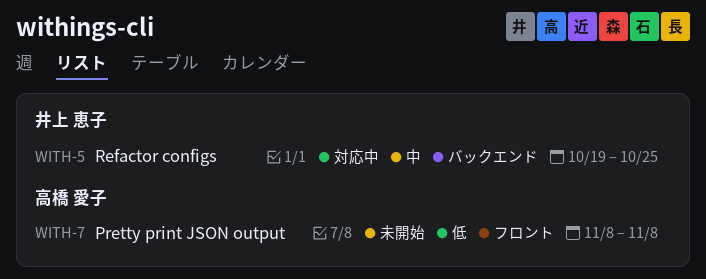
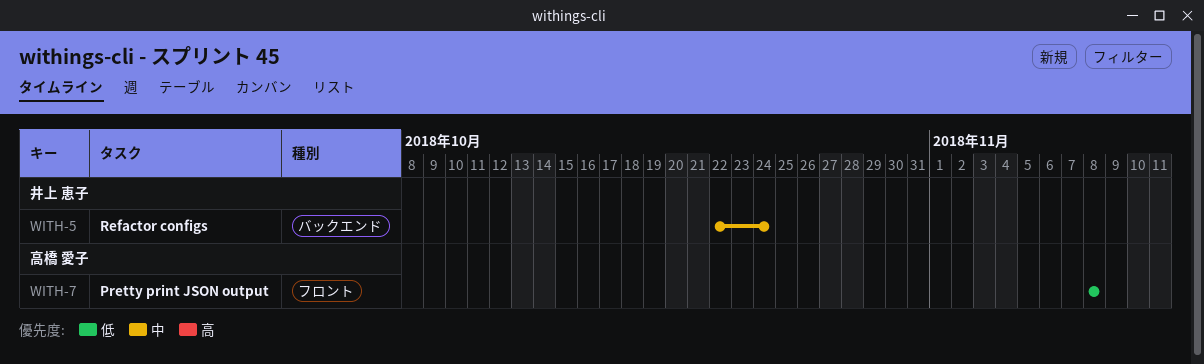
WITH-5, start: Oct 19 -> Oct 22
WITH-5, due: Oct 25 -> Oct 24

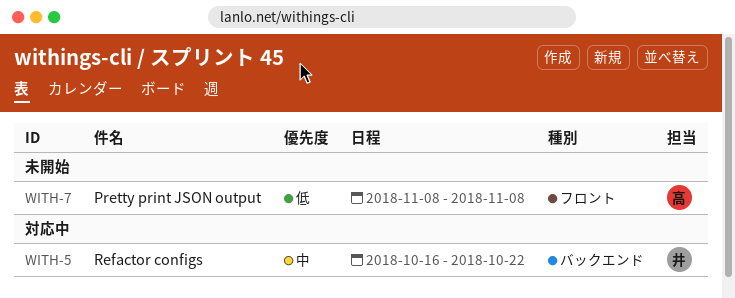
WITH-5, start: Oct 22 -> Oct 16
WITH-5, due: Oct 24 -> Oct 22

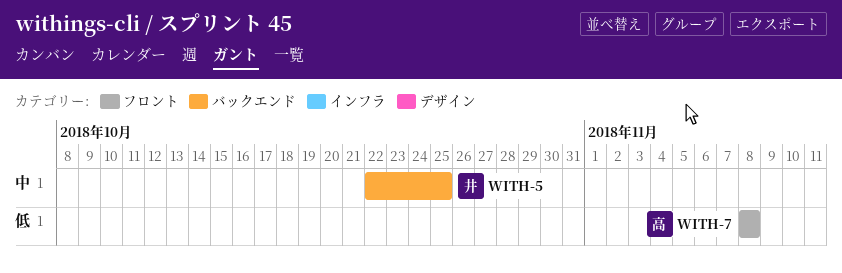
WITH-5, start: Oct 16 -> Oct 22
WITH-5, due: Oct 22 -> Oct 25

